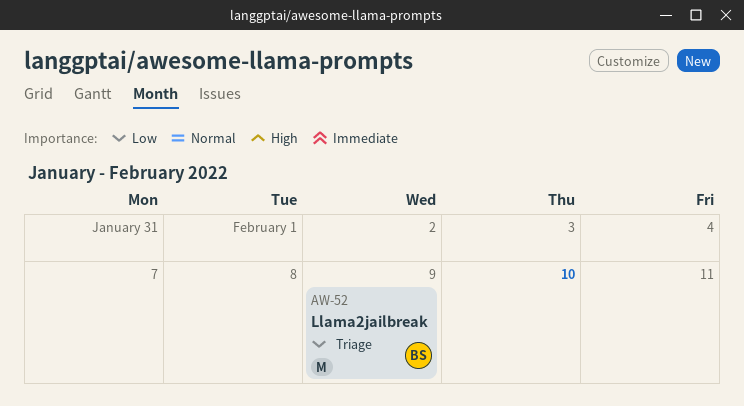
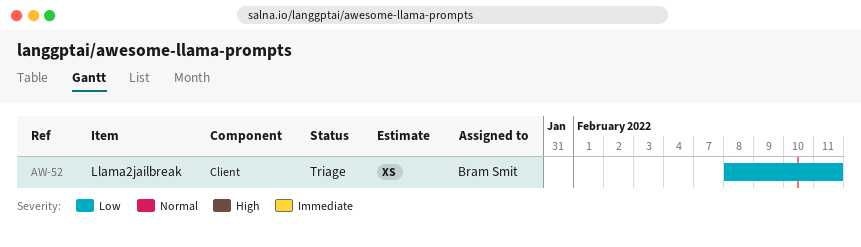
AW-52, estimate: M -> XS
AW-52, due: Feb 9 -> Feb 11

